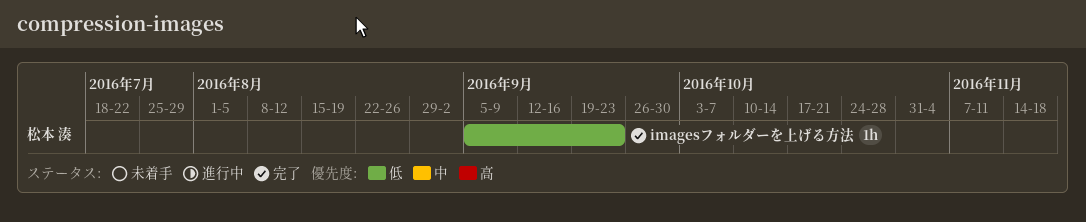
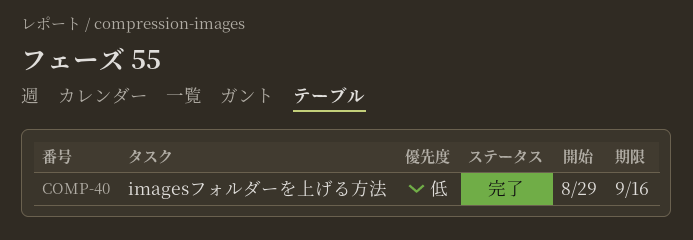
imagesフォルダーを上げる方法, start: Sep 5 -> Aug 29
imagesフォルダーを上げる方法, due: Sep 23 -> Sep 16

